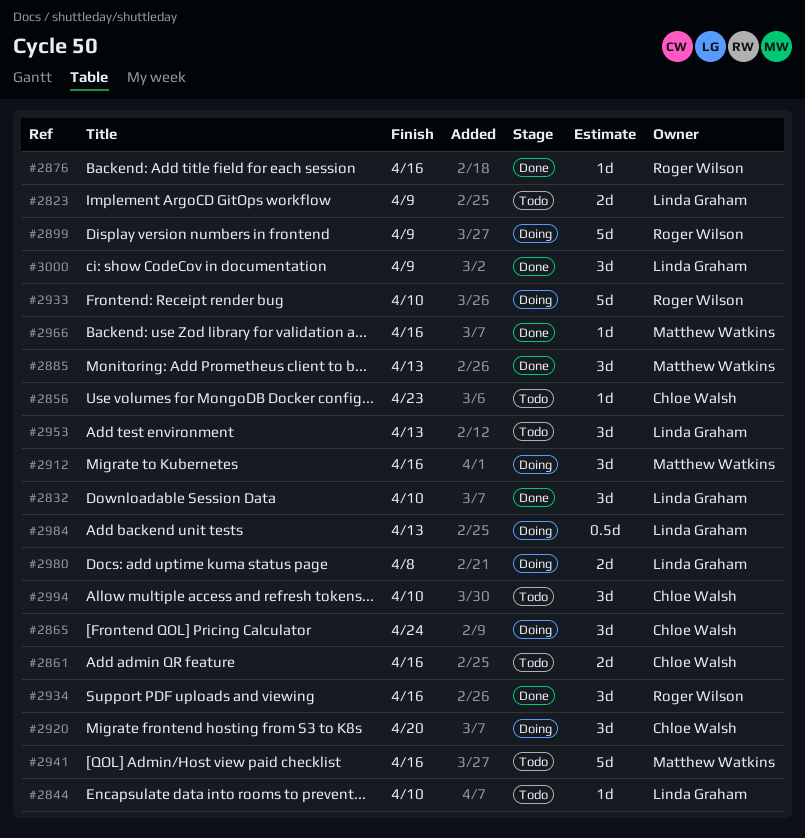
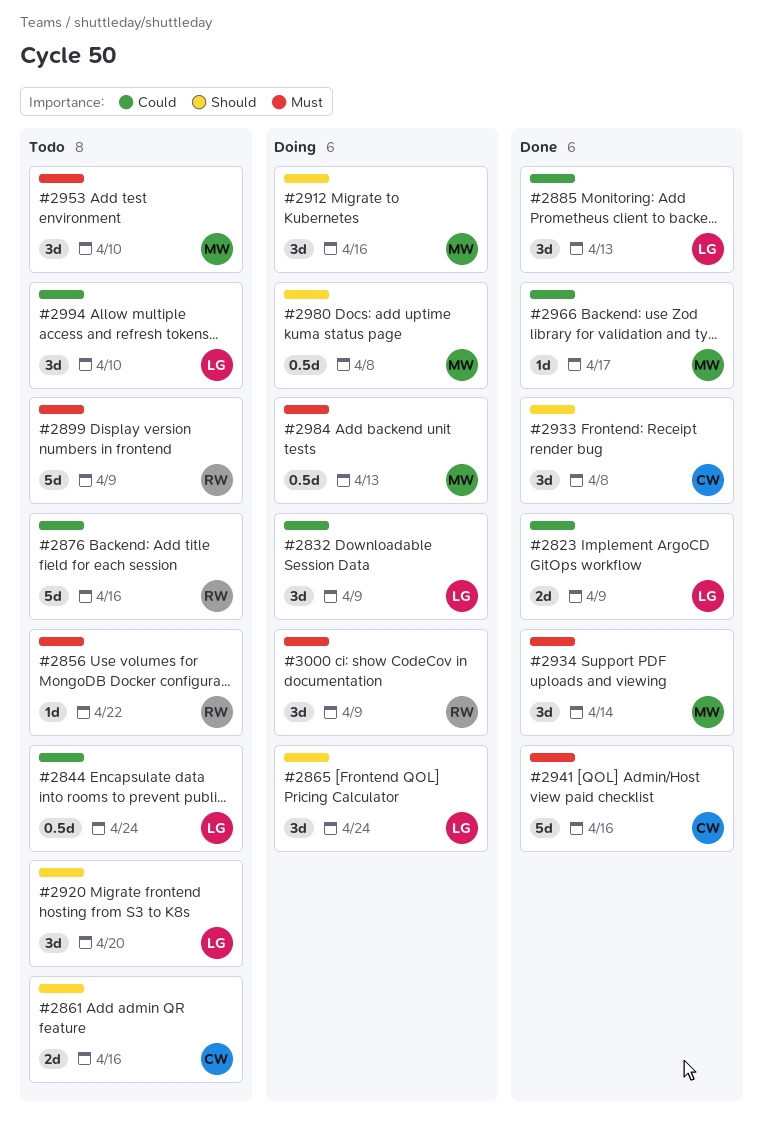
#2823, status: Todo -> Done
#2832, status: Done -> Doing
#2832, due: Apr 10 -> Apr 9
#2844, estimate: 1d -> 0.5d
#2844, due: Apr 10 -> Apr 24
#2856, owner: Chloe Walsh -> Roger Wilson
#2856, due: Apr 23 -> Apr 22
#2865, owner: Chloe Walsh -> Linda Graham
#2876, status: Done -> Todo
#2876, estimate: 1d -> 5d
#2885, owner: Matthew Watkins -> Linda Graham
#2899, status: Doing -> Todo
#2920, status: Doing -> Todo
#2920, owner: Chloe Walsh -> Linda Graham
#2933, status: Doing -> Done
#2933, owner: Roger Wilson -> Chloe Walsh
#2933, estimate: 5d -> 3d
#2933, due: Apr 10 -> Apr 8
#2934, owner: Roger Wilson -> Matthew Watkins
#2934, due: Apr 16 -> Apr 14
#2941, status: Todo -> Done
#2941, owner: Matthew Watkins -> Chloe Walsh
#2953, owner: Linda Graham -> Matthew Watkins
#2953, due: Apr 13 -> Apr 10
#2966, due: Apr 16 -> Apr 17
#2980, owner: Linda Graham -> Matthew Watkins
#2980, estimate: 2d -> 0.5d
#2984, owner: Linda Graham -> Matthew Watkins
#2994, owner: Chloe Walsh -> Linda Graham
#3000, status: Done -> Doing
#3000, owner: Linda Graham -> Roger Wilson

